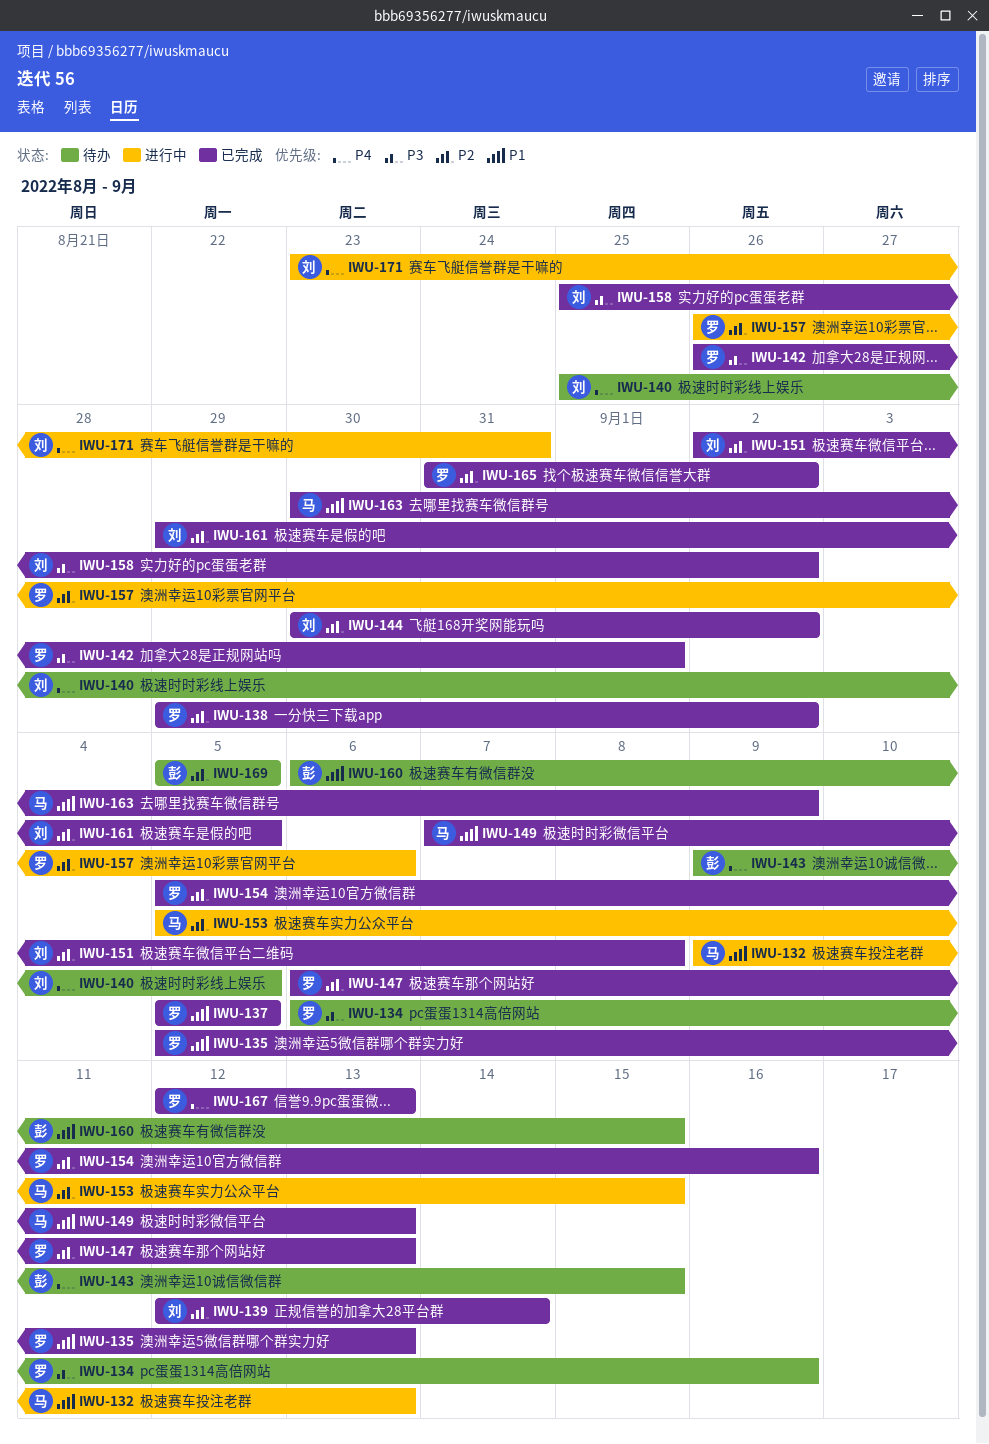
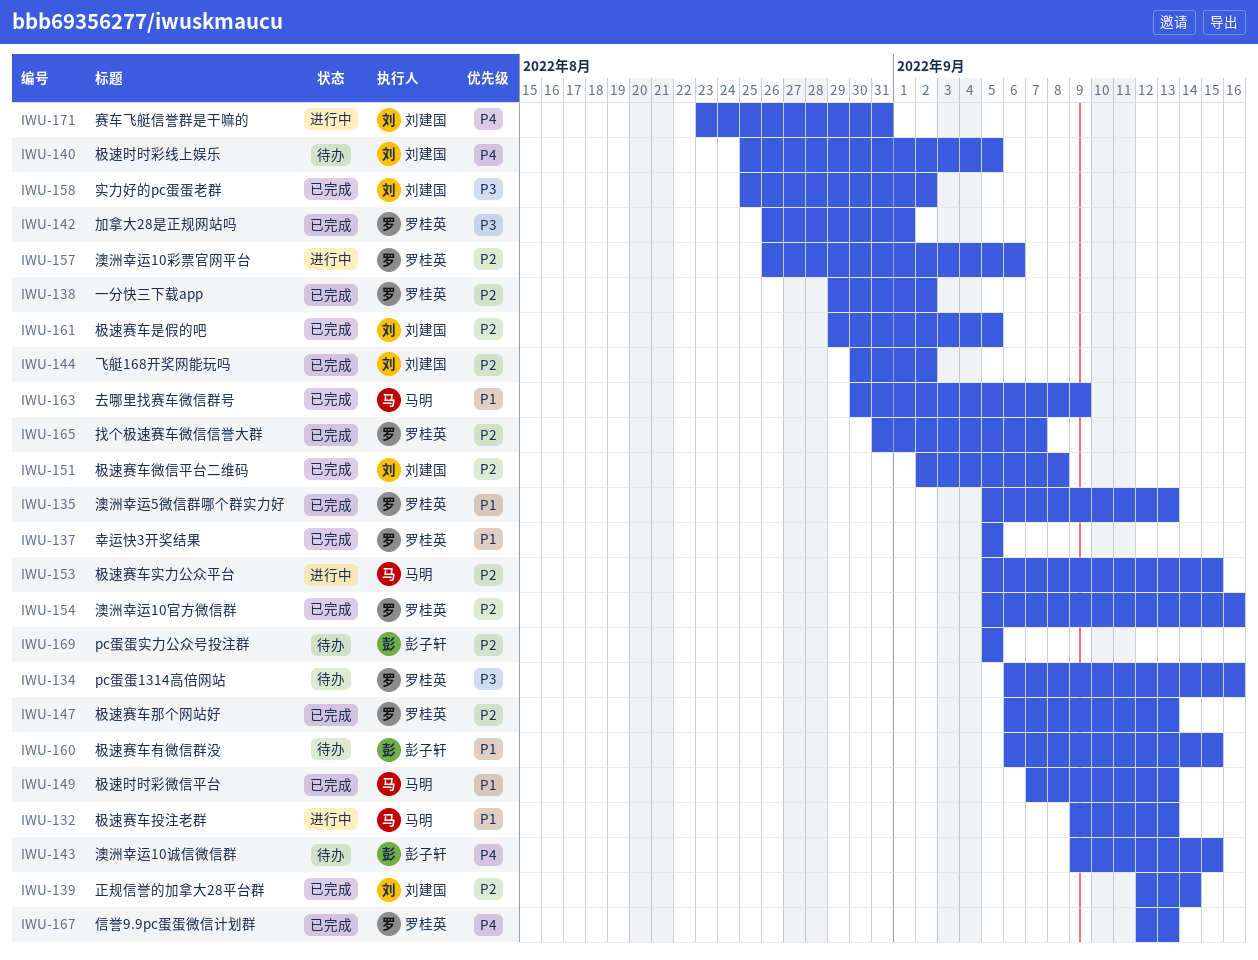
IWU-165, due: Sep 2 -> Sep 7

